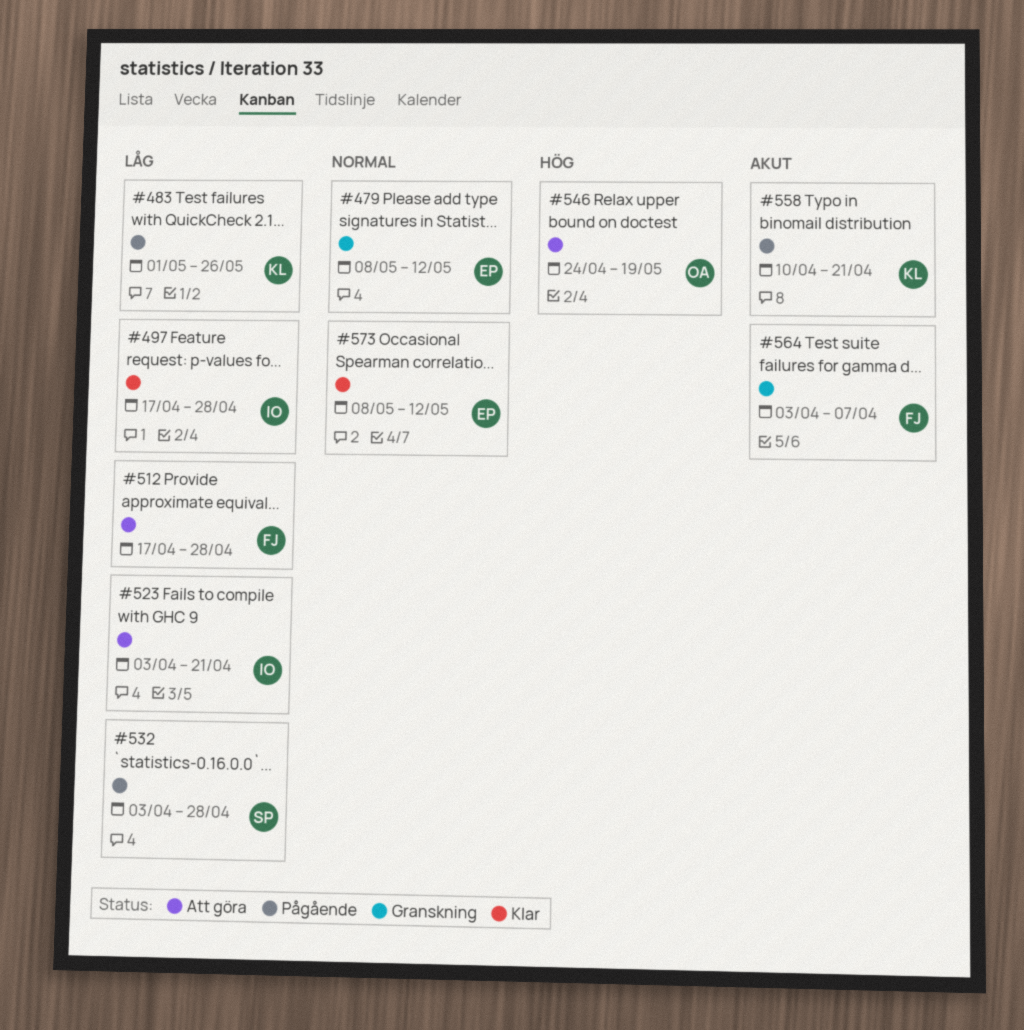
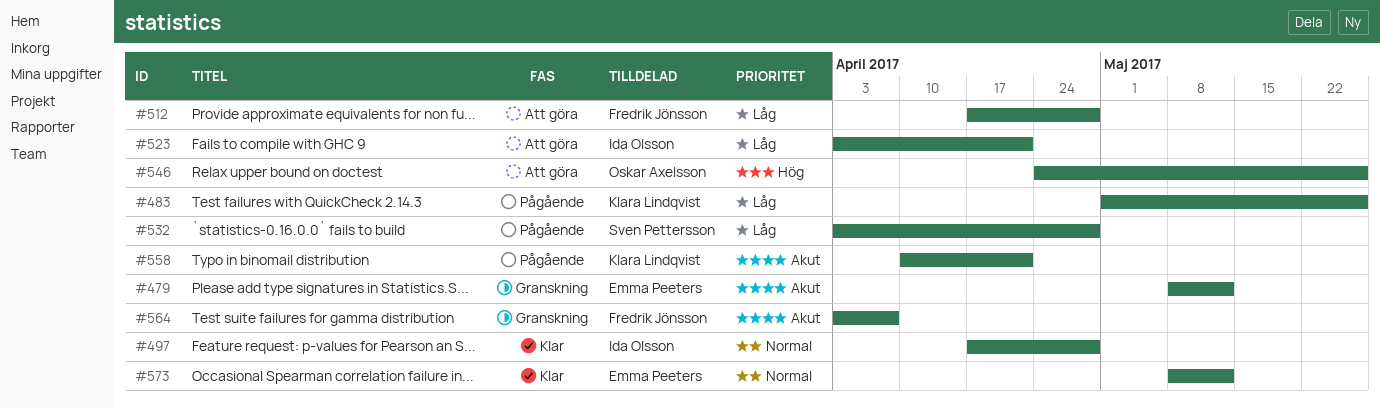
#479, priority: Normal -> Akut
#497, priority: Låg -> Normal
#546, due: May 19 -> May 26

